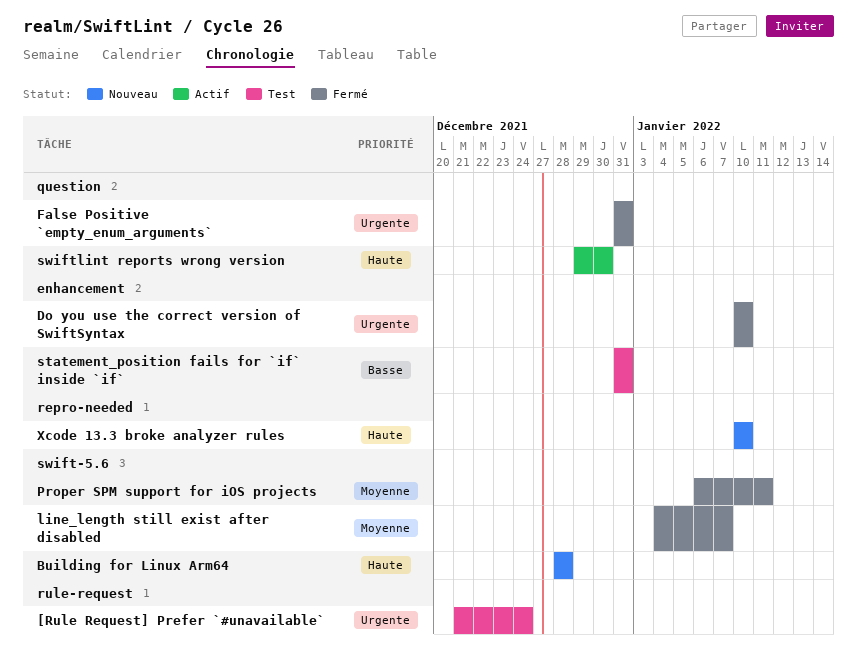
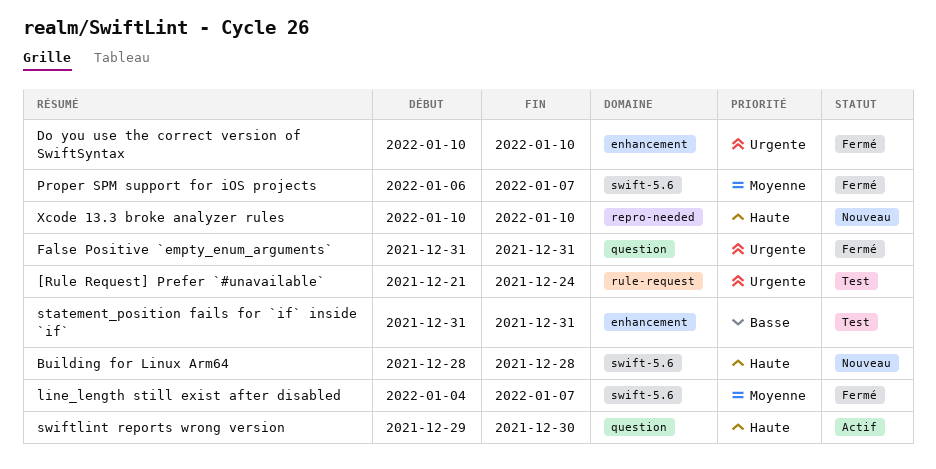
Proper SPM support for iOS projects, due: Jan 11 -> Jan 7

